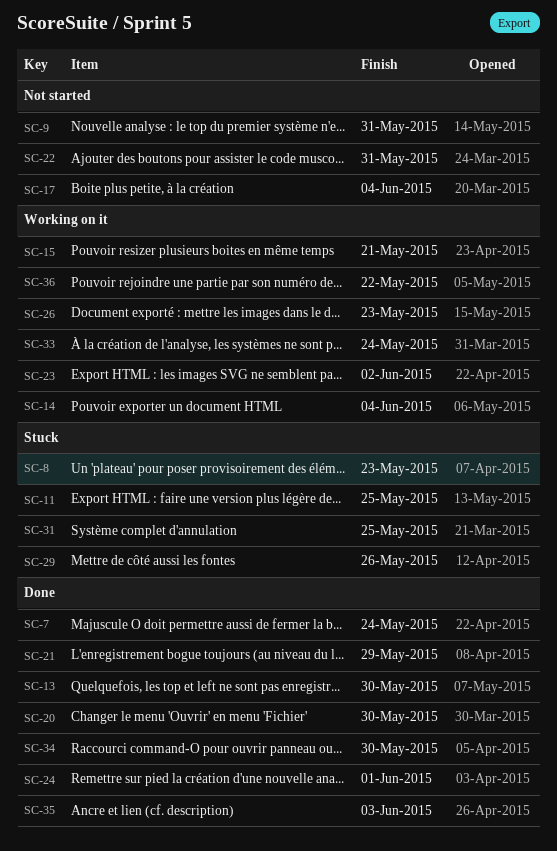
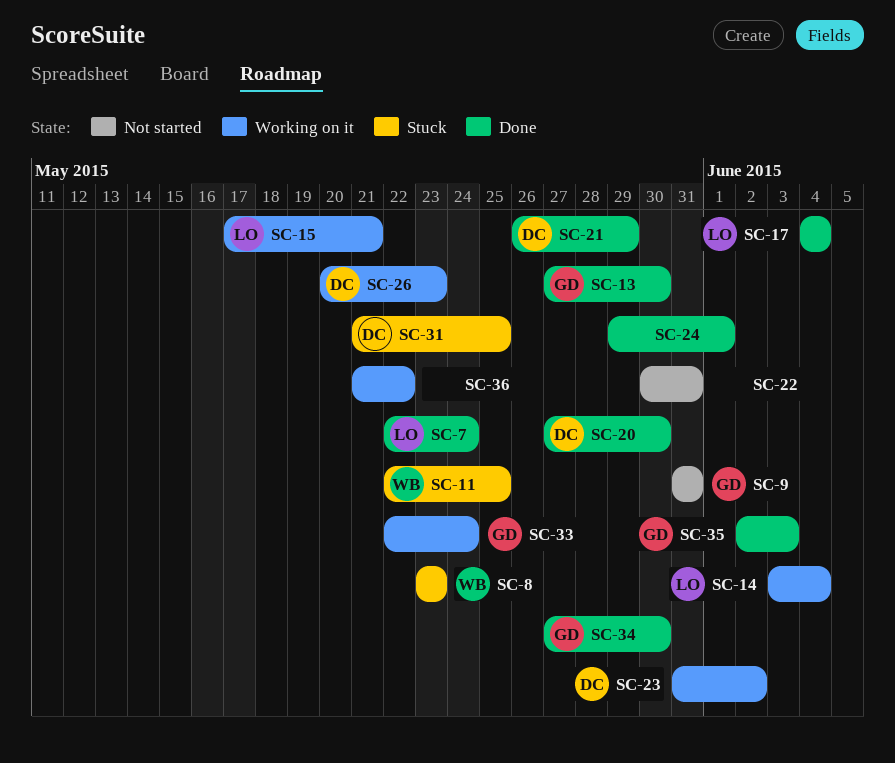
SC-17, status: Not started -> Done
SC-29: present -> none

